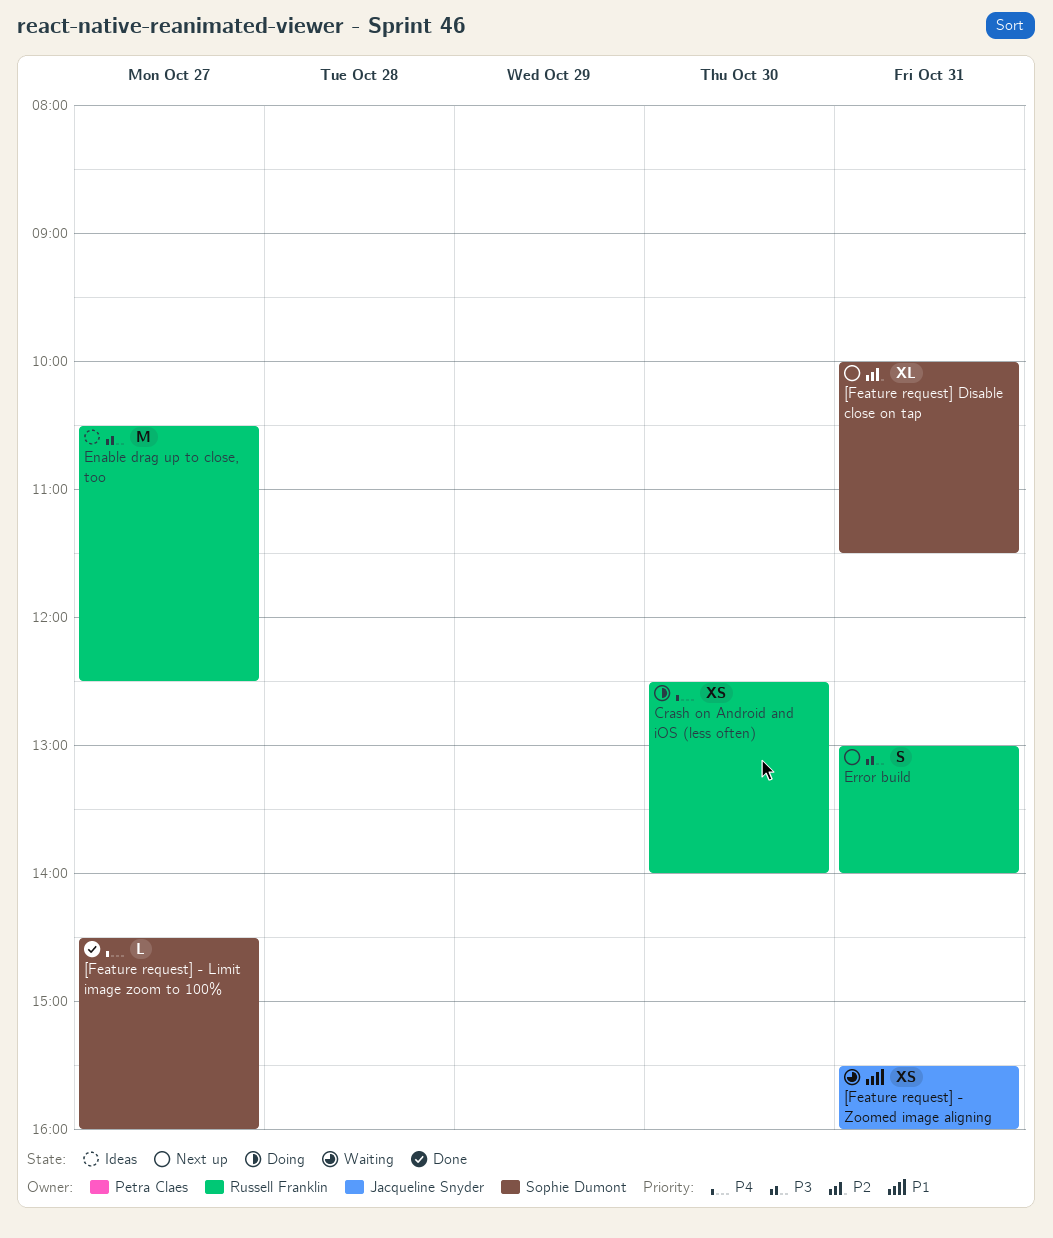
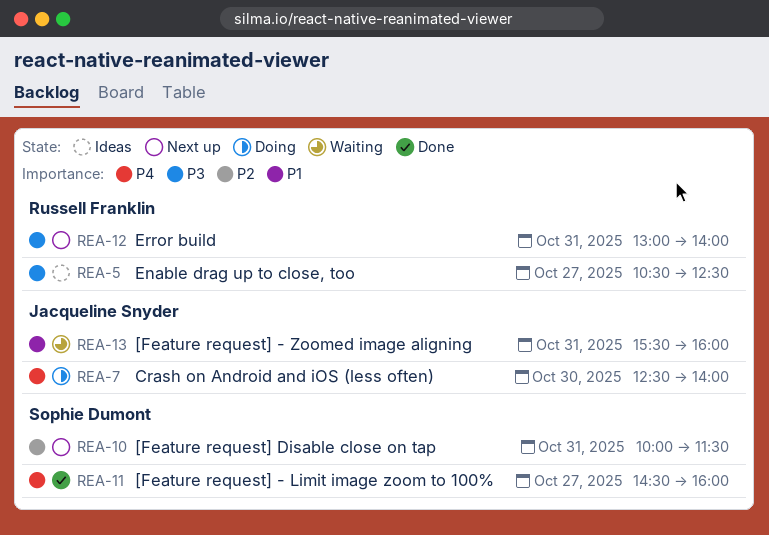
Crash on Android and iOS (less often), owner: Russell Franklin -> Jacqueline Snyder

